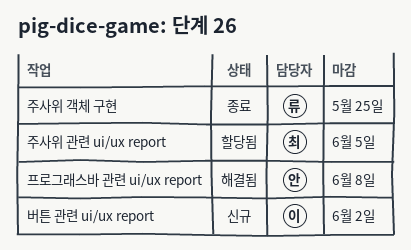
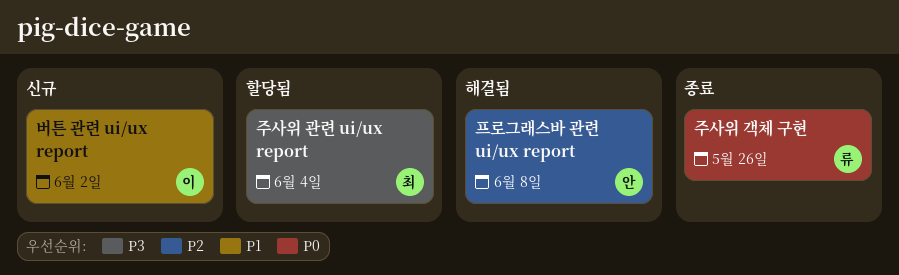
주사위 객체 구현, due: May 25 -> May 26
주사위 관련 ui/ux report, due: Jun 5 -> Jun 4

